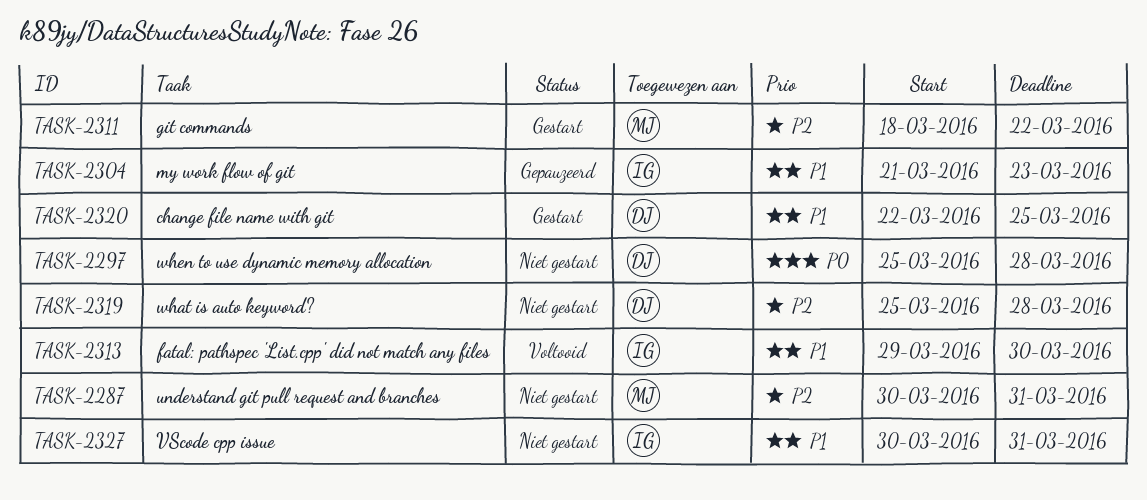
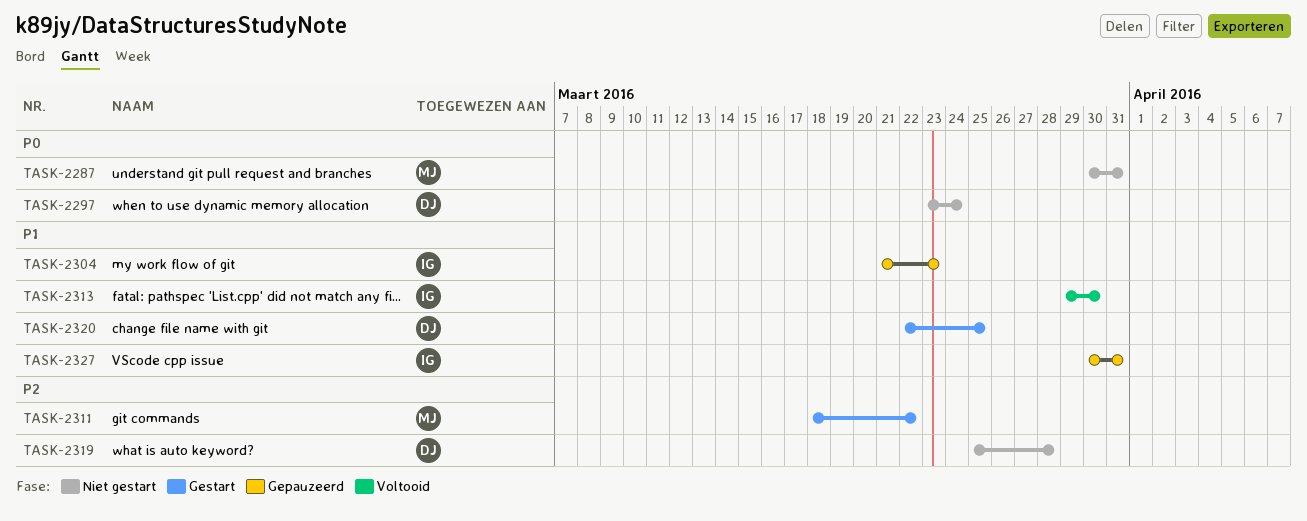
TASK-2287, priority: P2 -> P0
TASK-2297, start: Mar 25 -> Mar 23
TASK-2297, due: Mar 28 -> Mar 24
TASK-2327, status: Niet gestart -> Gepauzeerd

